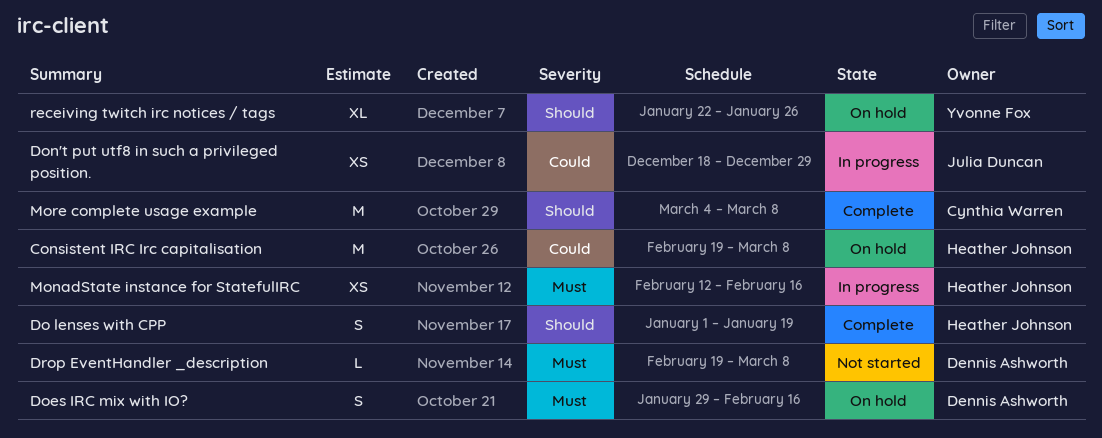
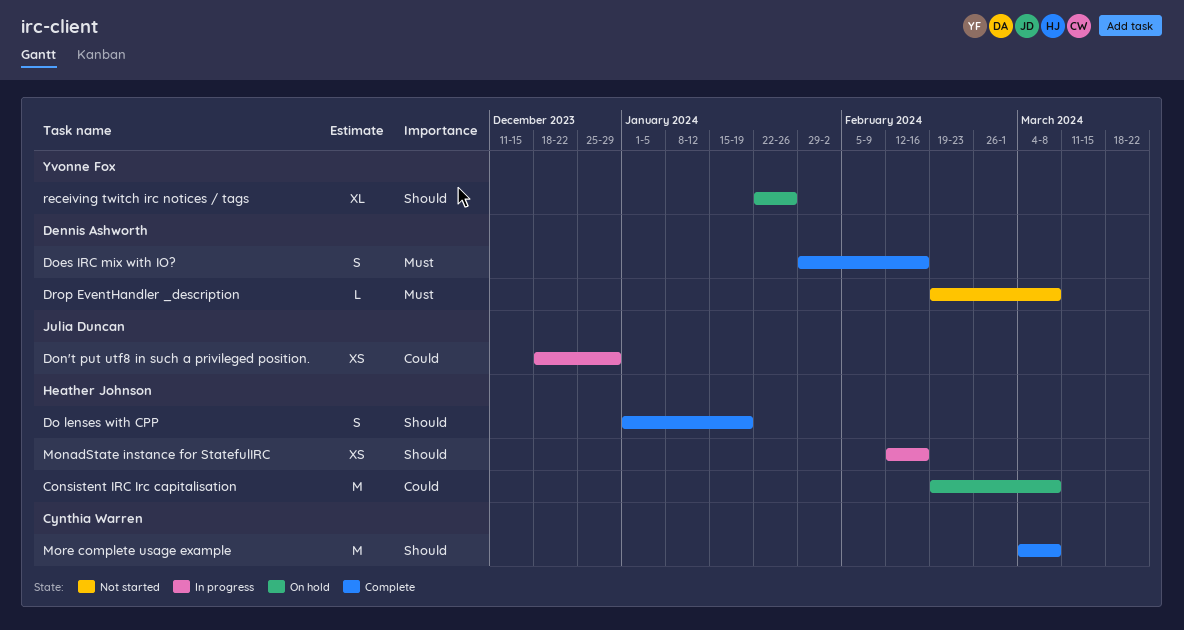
Does IRC mix with IO?, status: On hold -> Complete
MonadState instance for StatefulIRC, priority: Must -> Should

